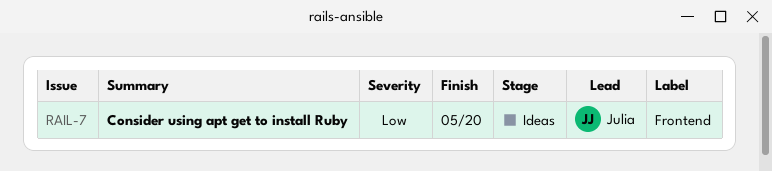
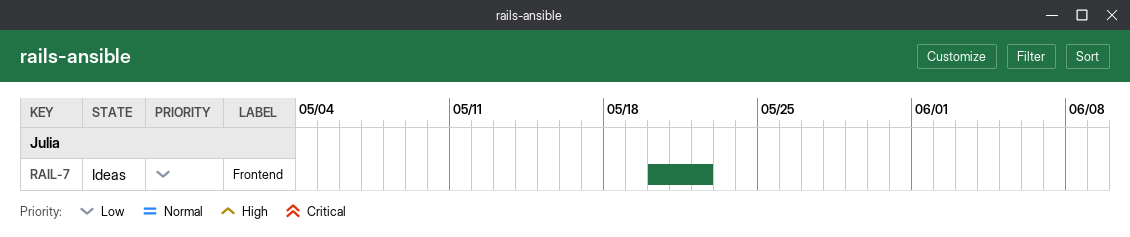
RAIL-7, due: May 20 -> May 22

